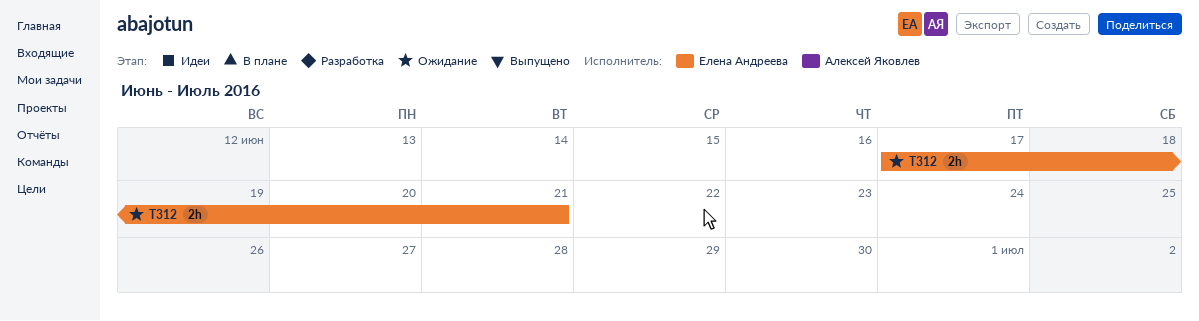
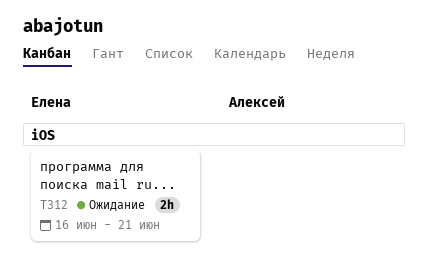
T312, start: Jun 17 -> Jun 16

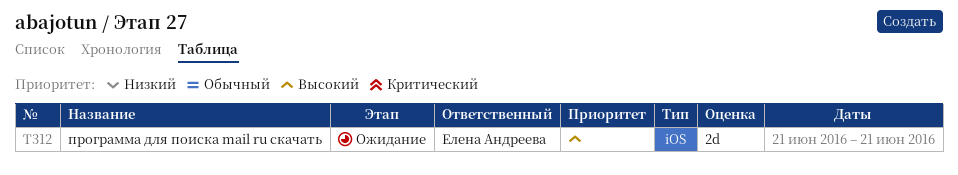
T312, estimate: 2h -> 2d
T312, start: Jun 16 -> Jun 21

